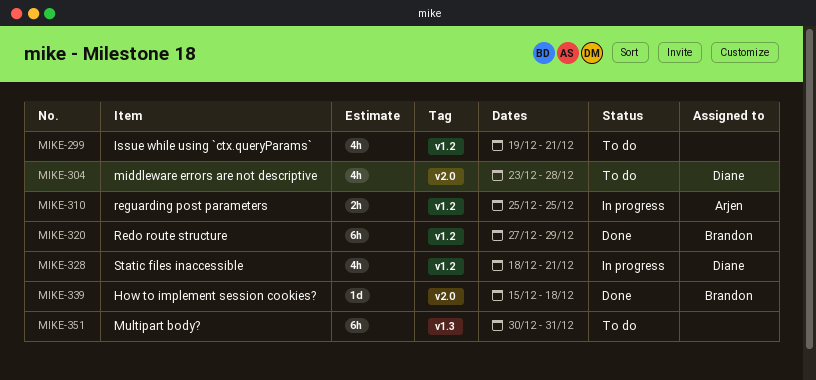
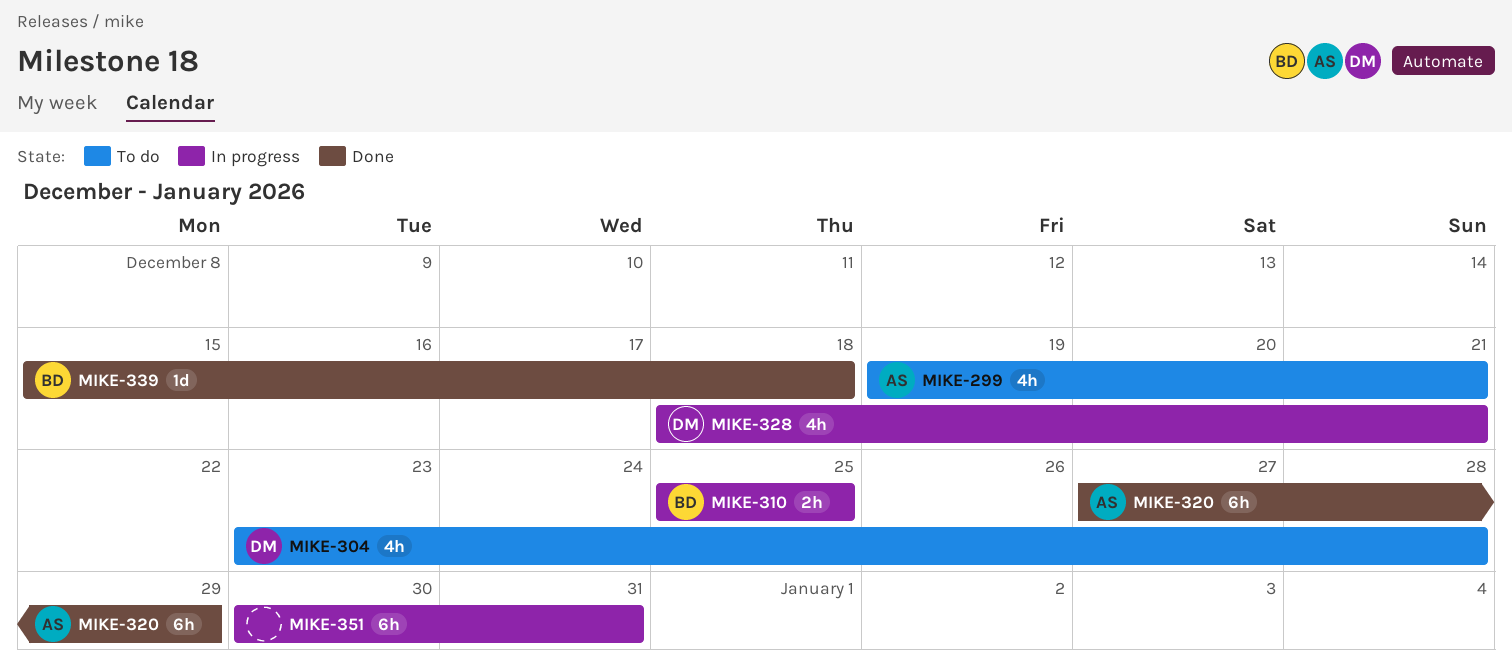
MIKE-299, owner: none -> Arjen
MIKE-310, owner: Arjen -> Brandon
MIKE-320, owner: Brandon -> Arjen
MIKE-351, status: To do -> In progress

